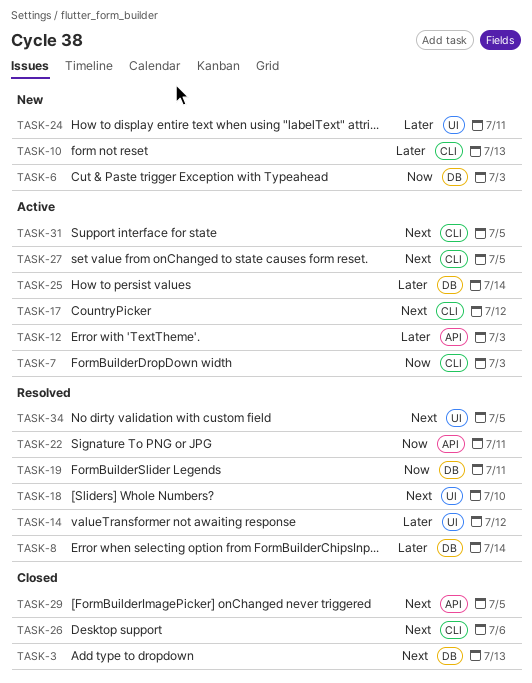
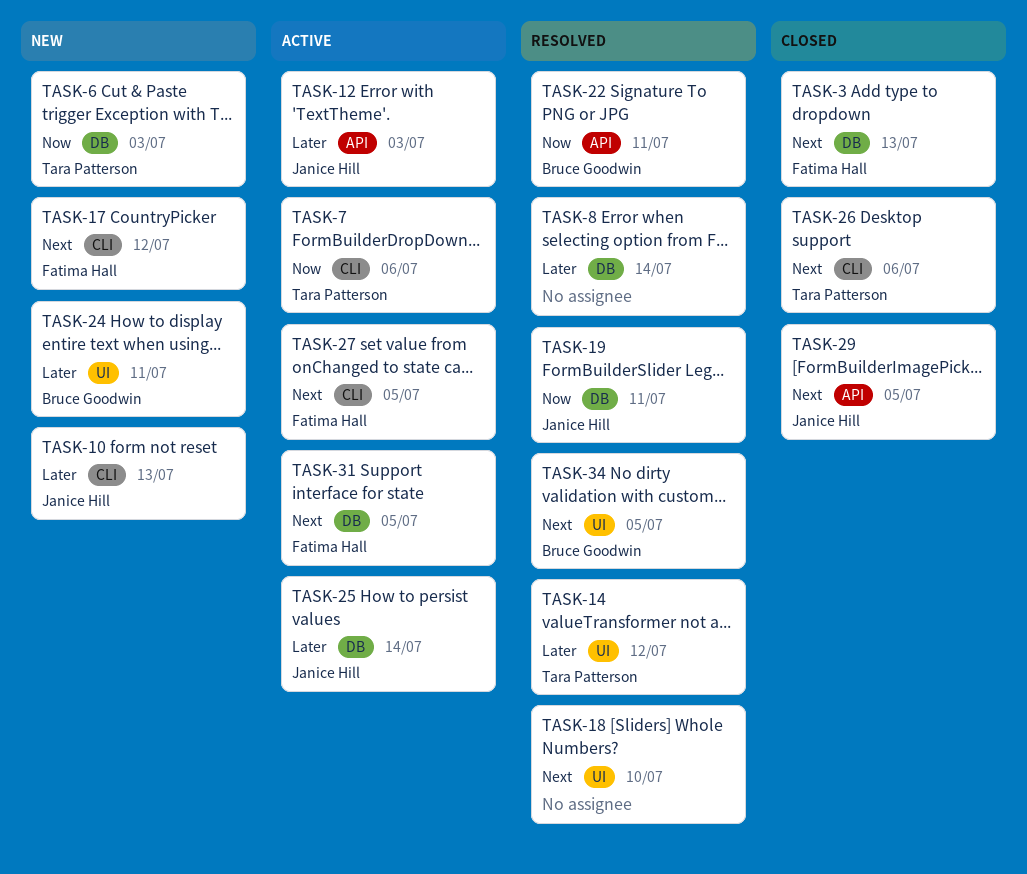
TASK-7, due: Jul 3 -> Jul 6
TASK-17, status: Active -> New
TASK-31, label: CLI -> DB

